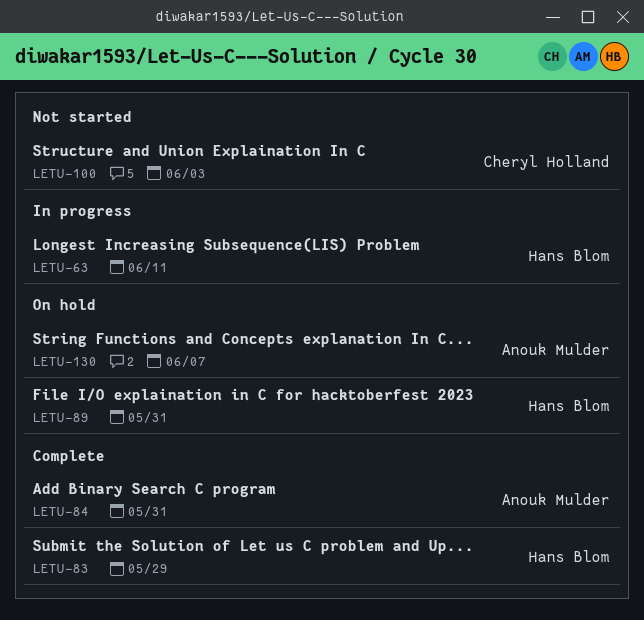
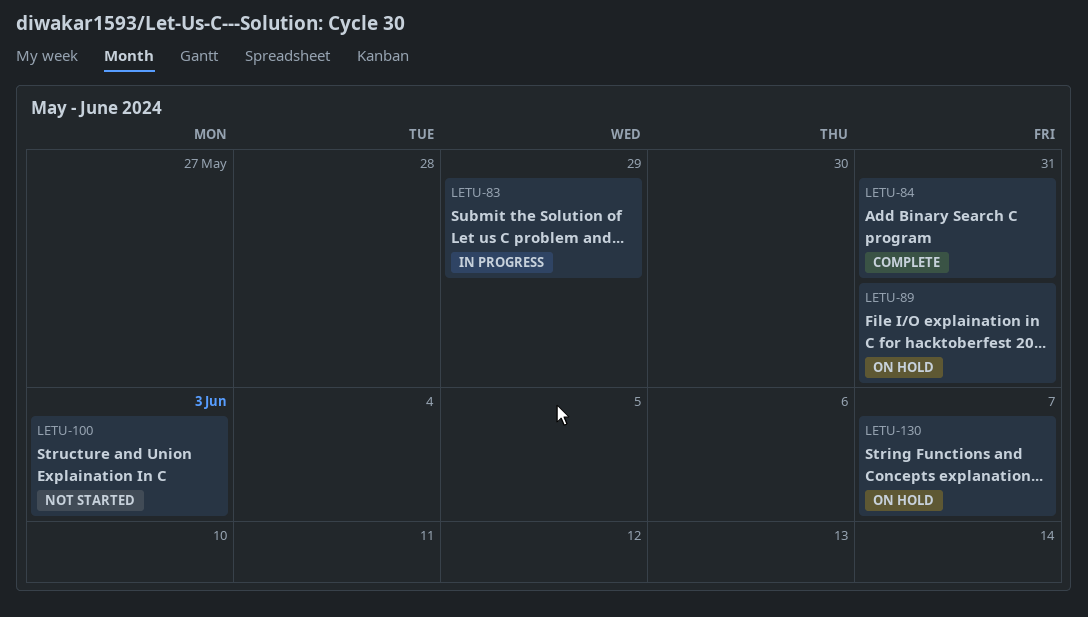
LETU-63: present -> none
LETU-83, status: Complete -> In progress

